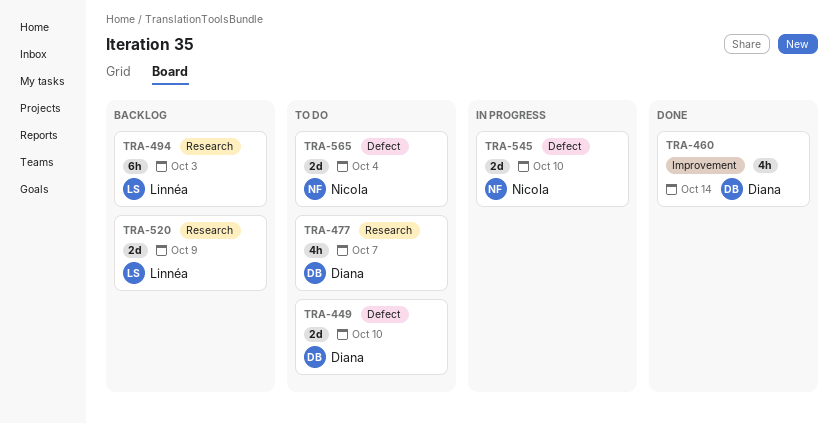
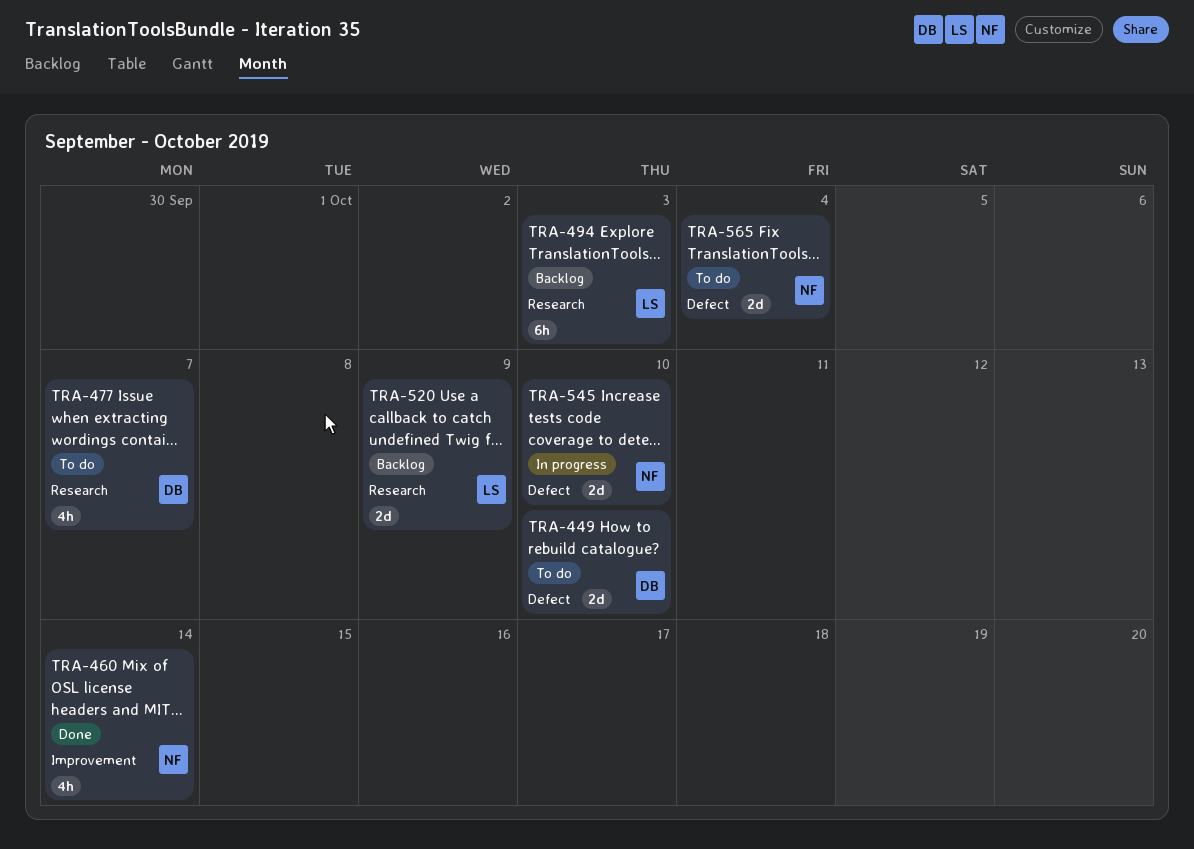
TRA-460, owner: Diana -> Nicola

